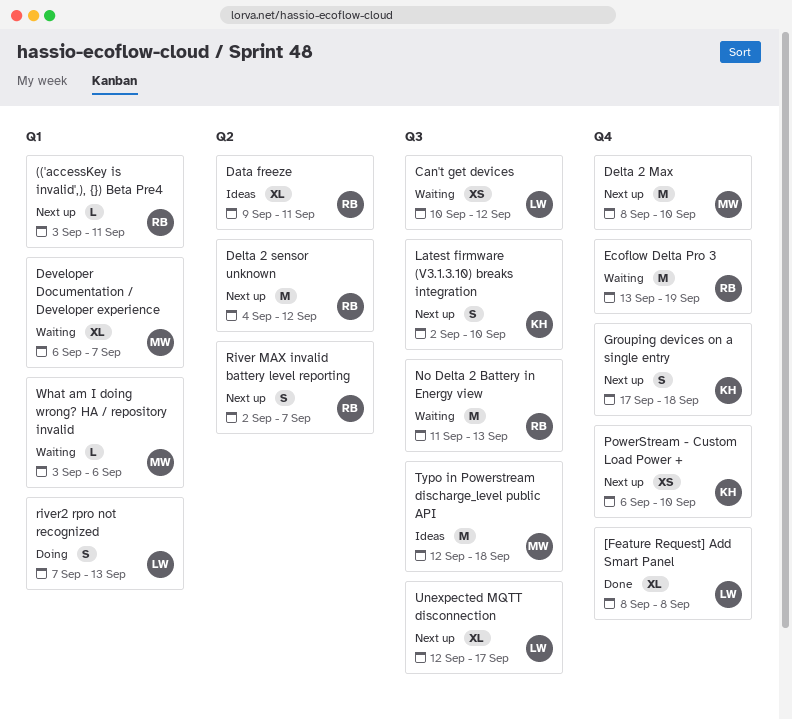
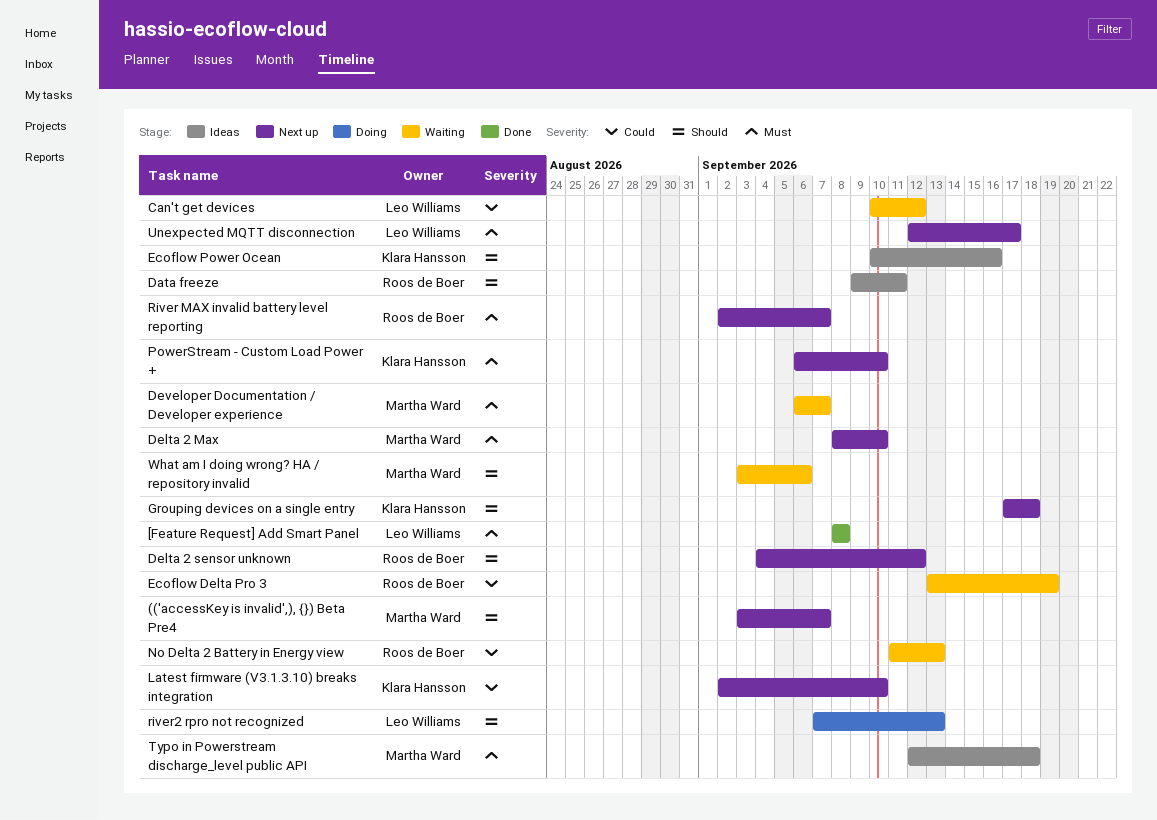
(('accessKey is invalid',), {}) Beta Pre4, owner: Roos de Boer -> Martha Ward
(('accessKey is invalid',), {}) Beta Pre4, due: Sep 11 -> Sep 7
Ecoflow Power Ocean: none -> present

